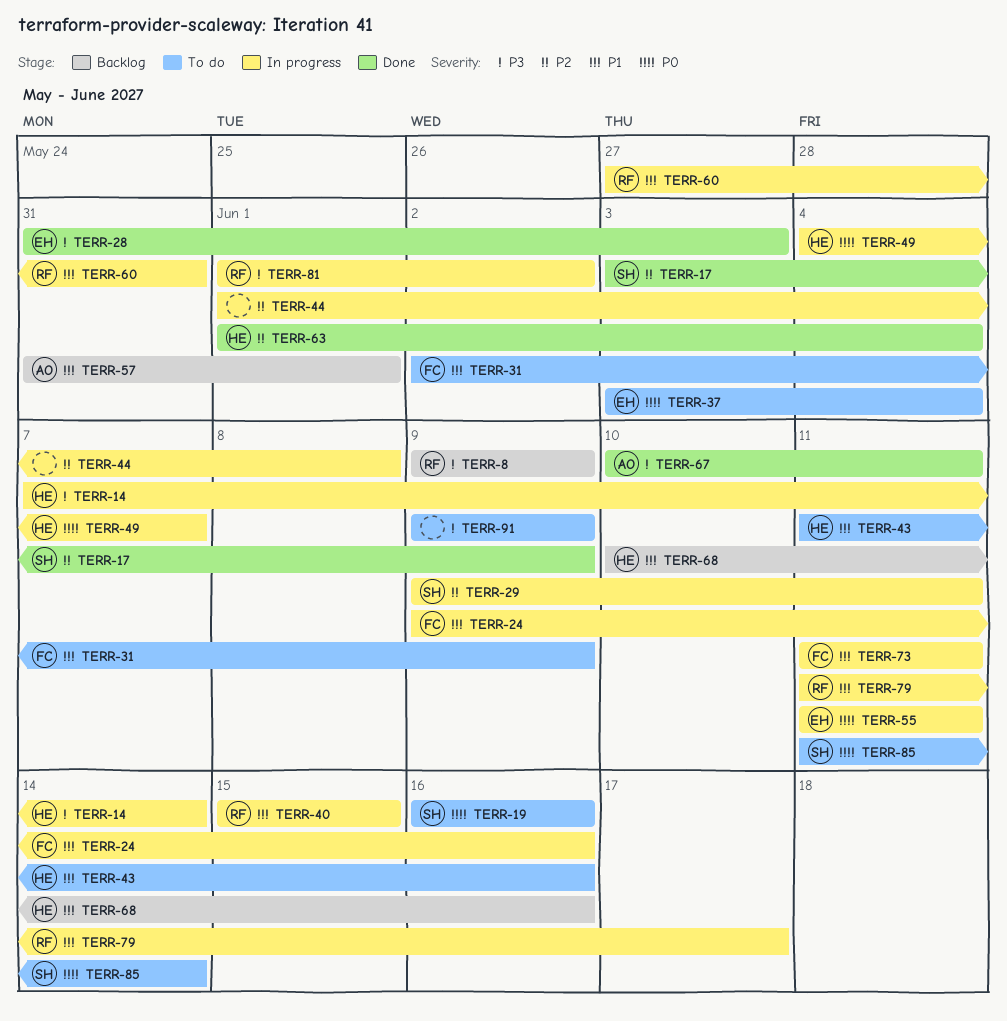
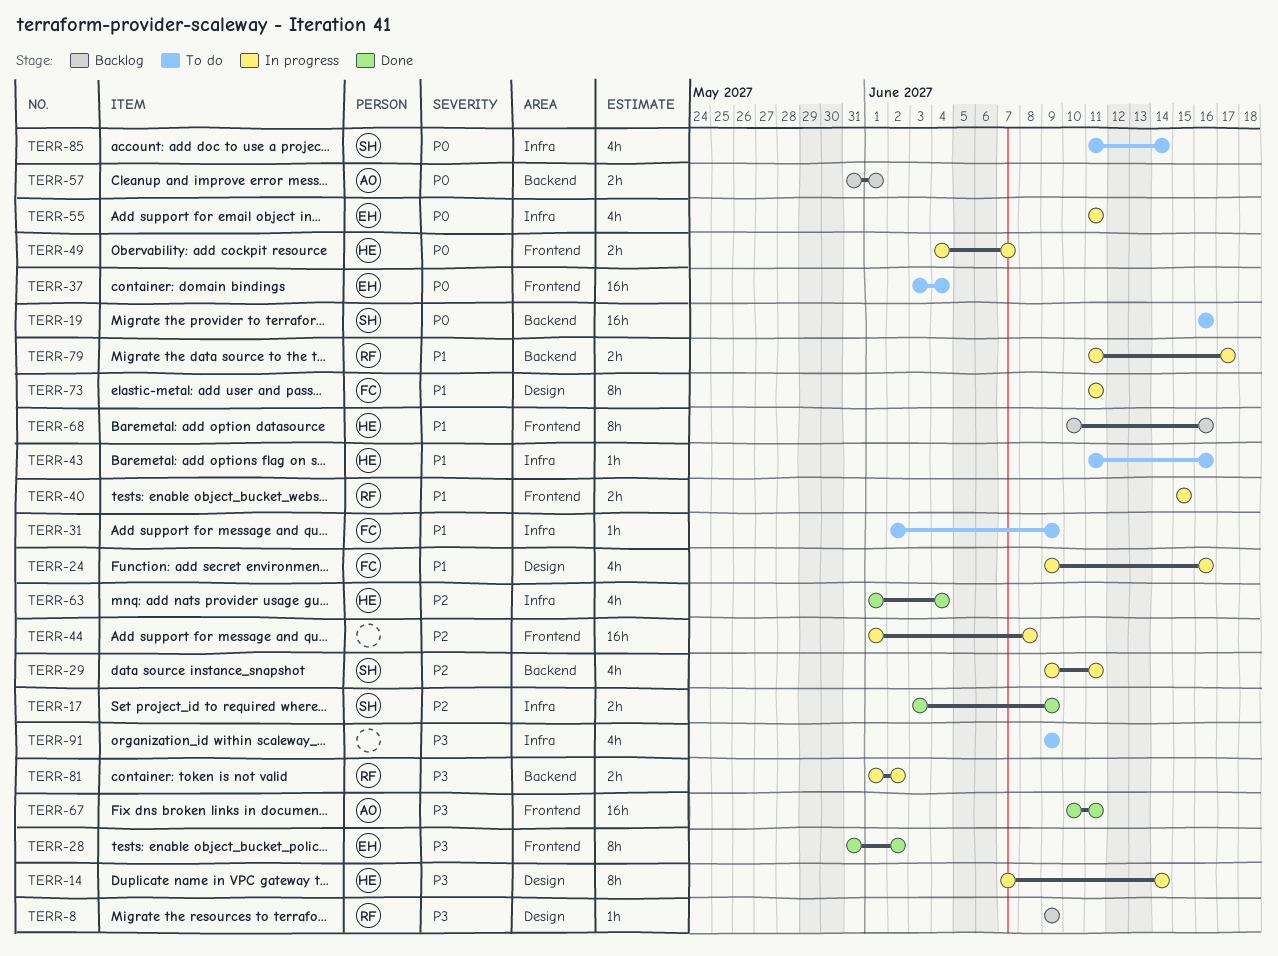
TERR-28, due: Jun 3 -> Jun 2
TERR-57, priority: P1 -> P0
TERR-60: present -> none

